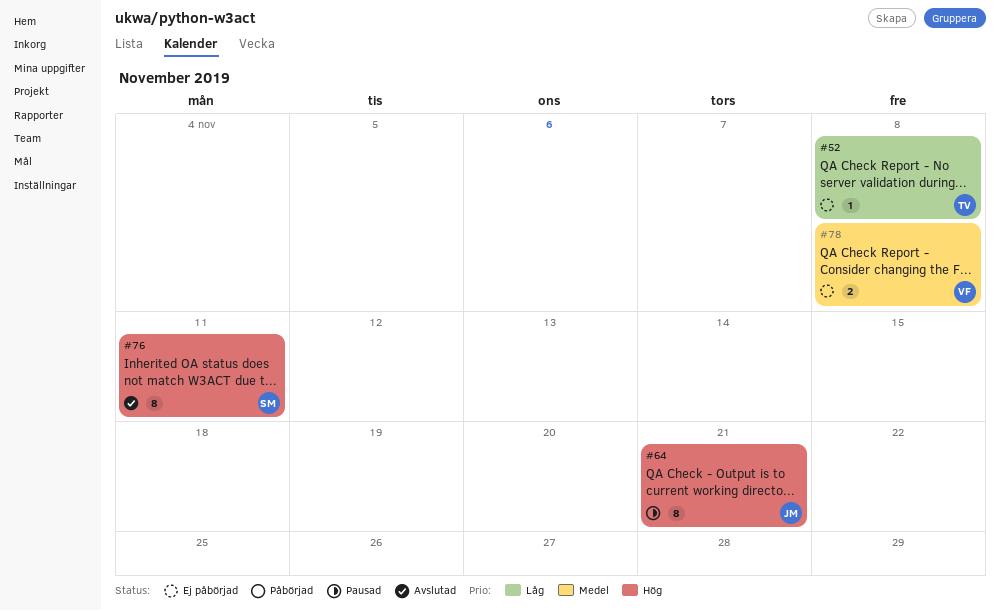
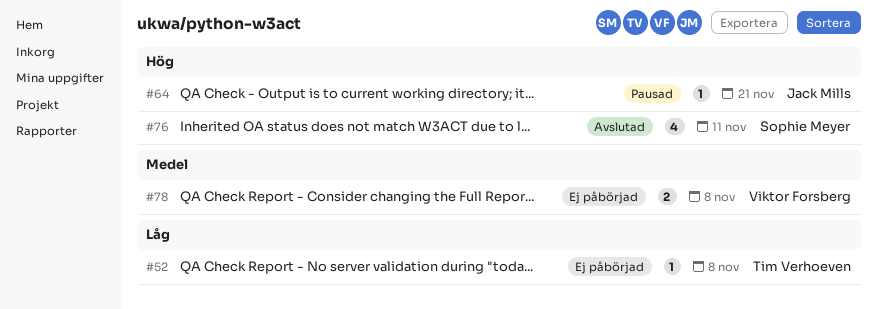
#64, estimate: 8 -> 1
#76, estimate: 8 -> 4

